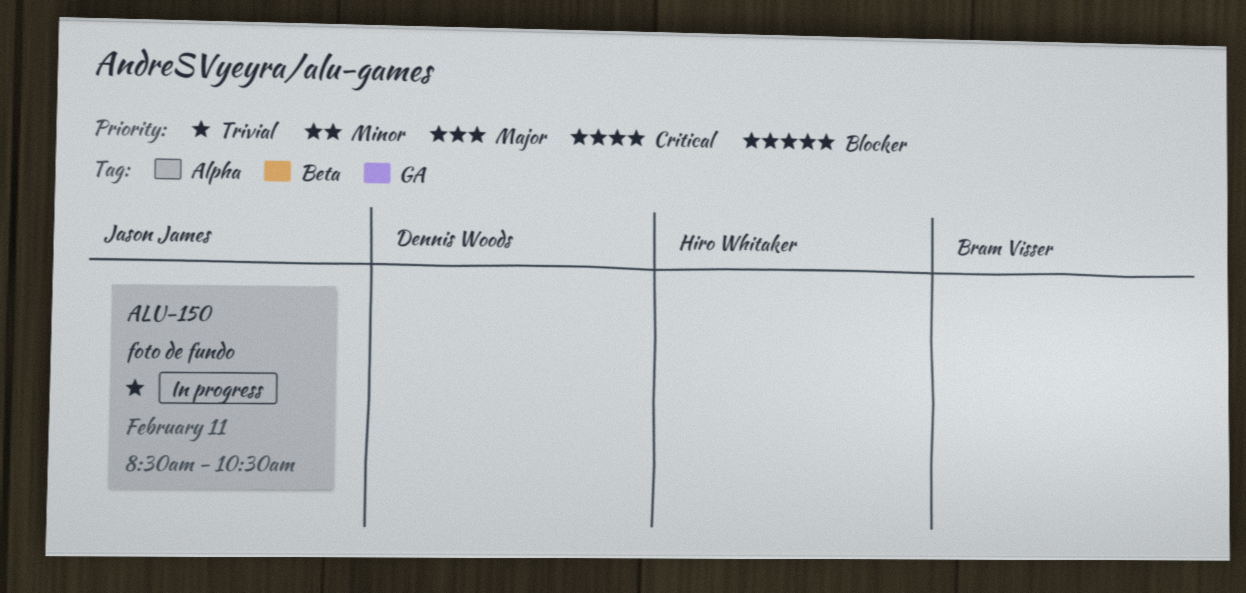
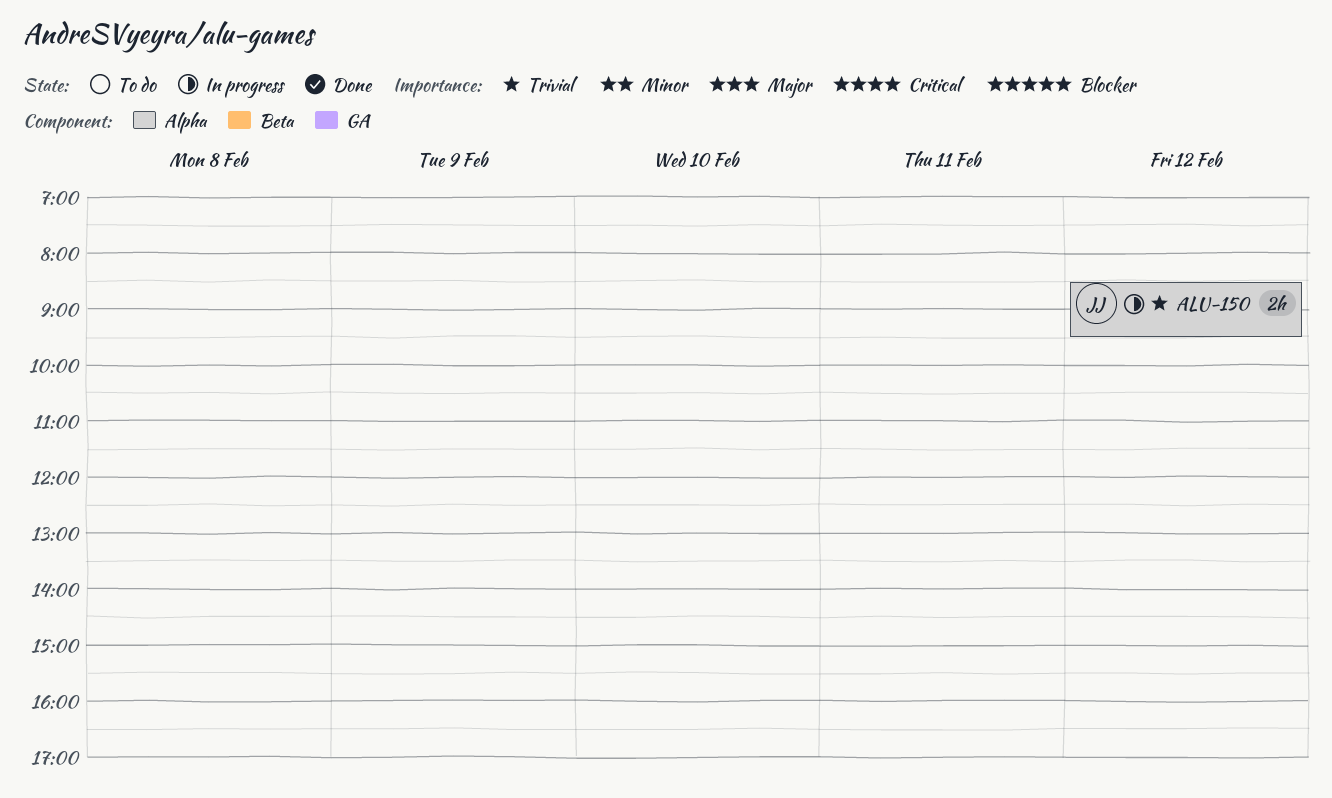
ALU-150, day: Feb 11 -> Feb 12
ALU-150, ends: 10:30 -> 09:30

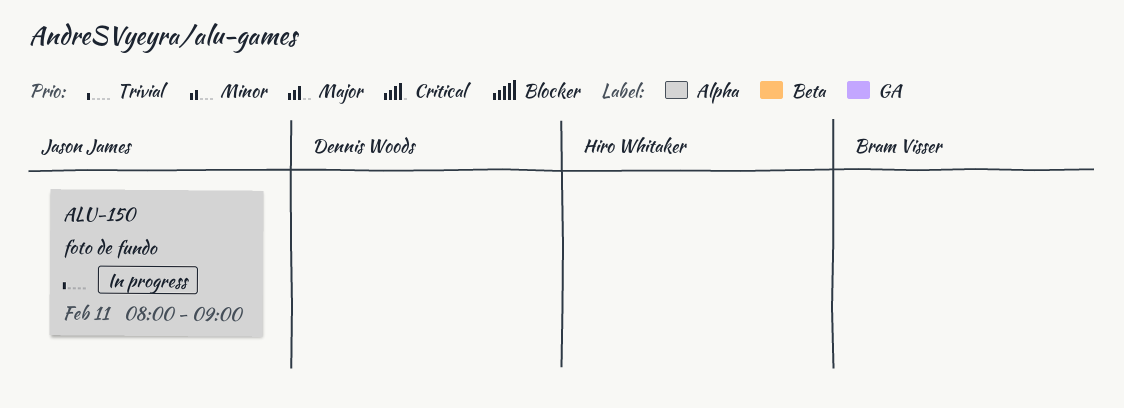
ALU-150, day: Feb 12 -> Feb 11
ALU-150, begins: 08:30 -> 08:00
ALU-150, ends: 09:30 -> 09:00

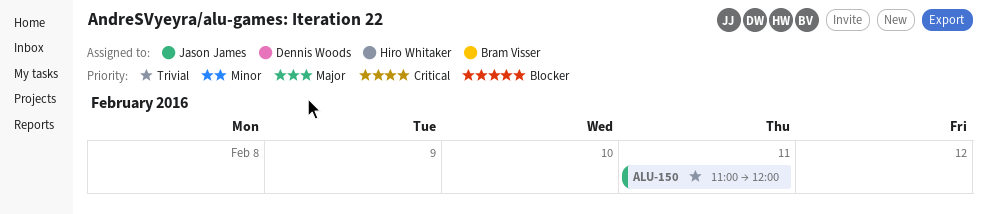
ALU-150, begins: 08:00 -> 11:00
ALU-150, ends: 09:00 -> 12:00

